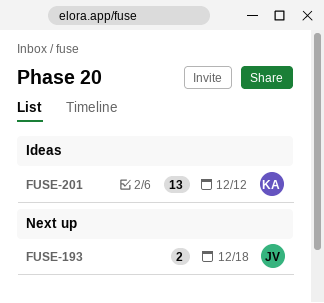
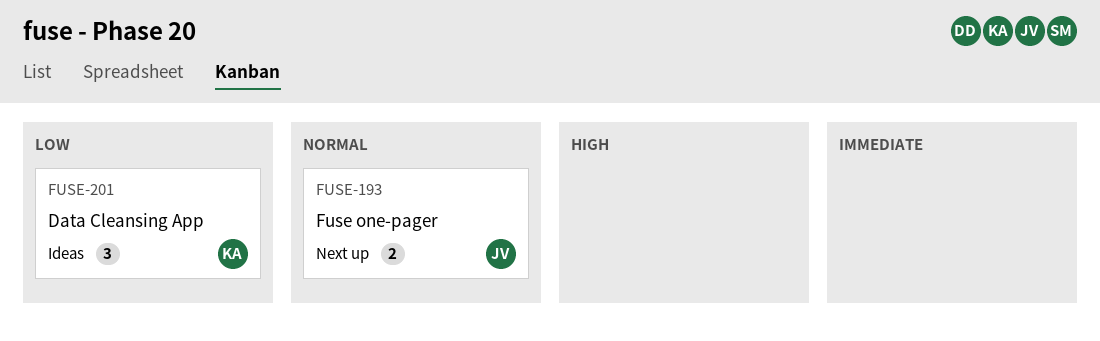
FUSE-201, estimate: 13 -> 3

